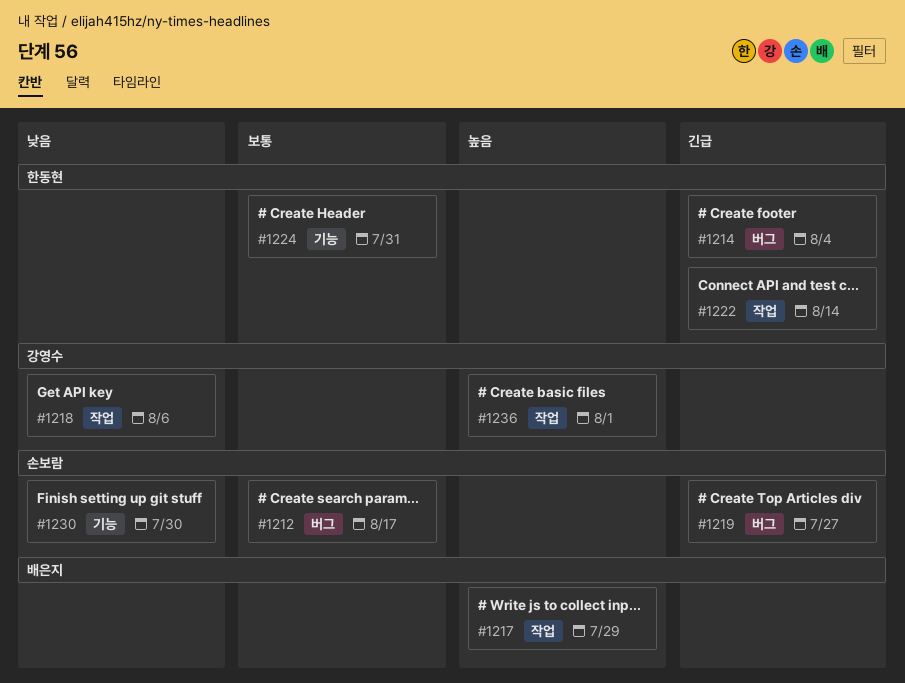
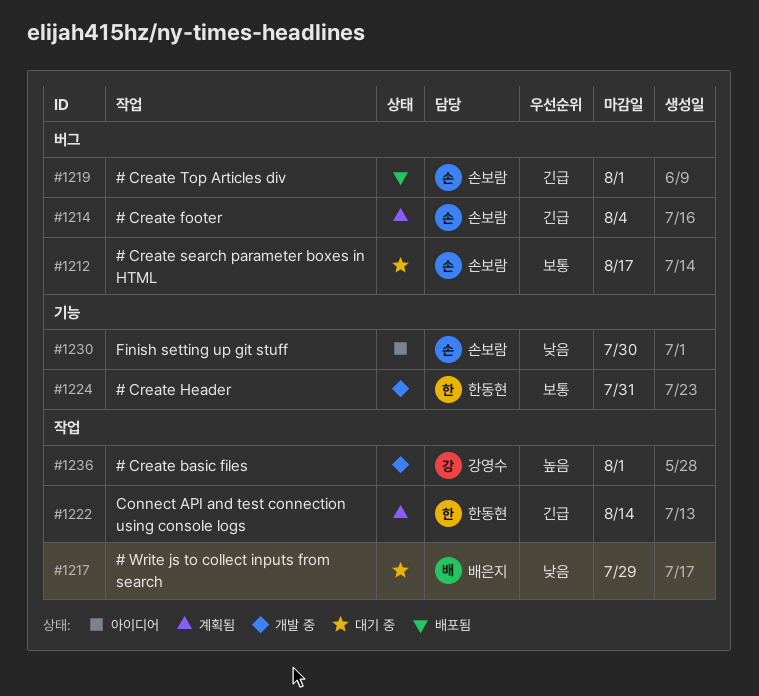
#1214, owner: 한동현 -> 손보람
#1217, priority: 높음 -> 낮음
#1218: present -> none
#1219, due: Jul 27 -> Aug 1

